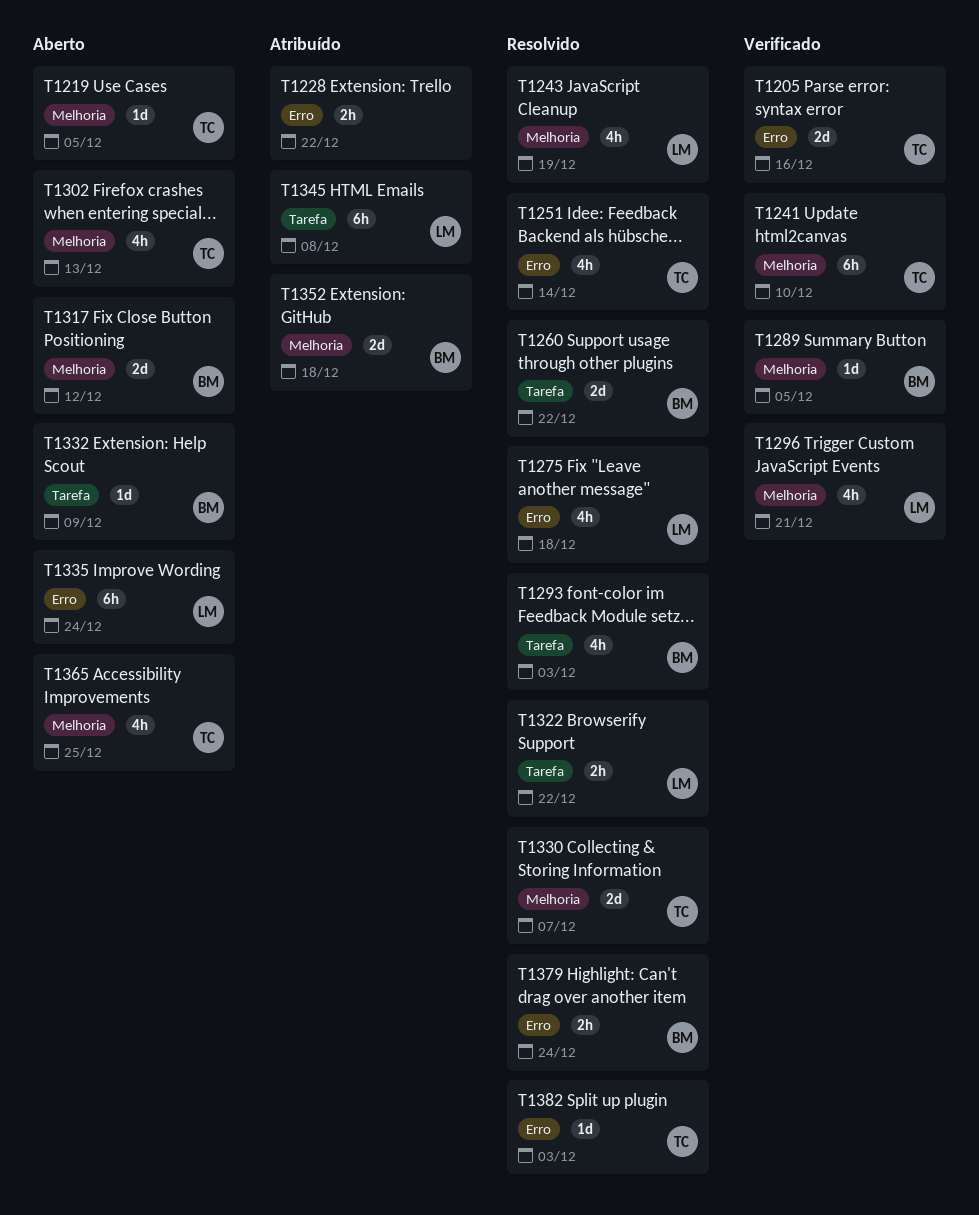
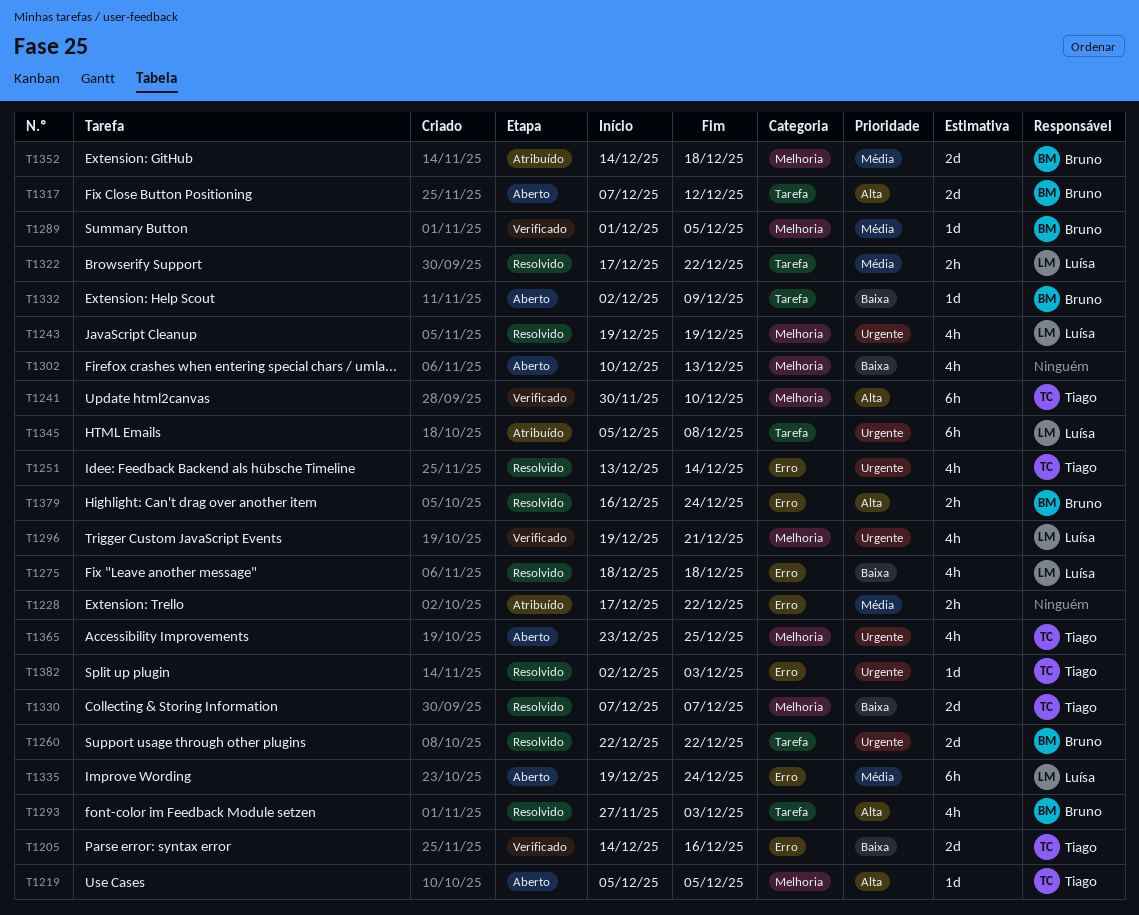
T1302, owner: Tiago -> none
T1317, label: Melhoria -> Tarefa

